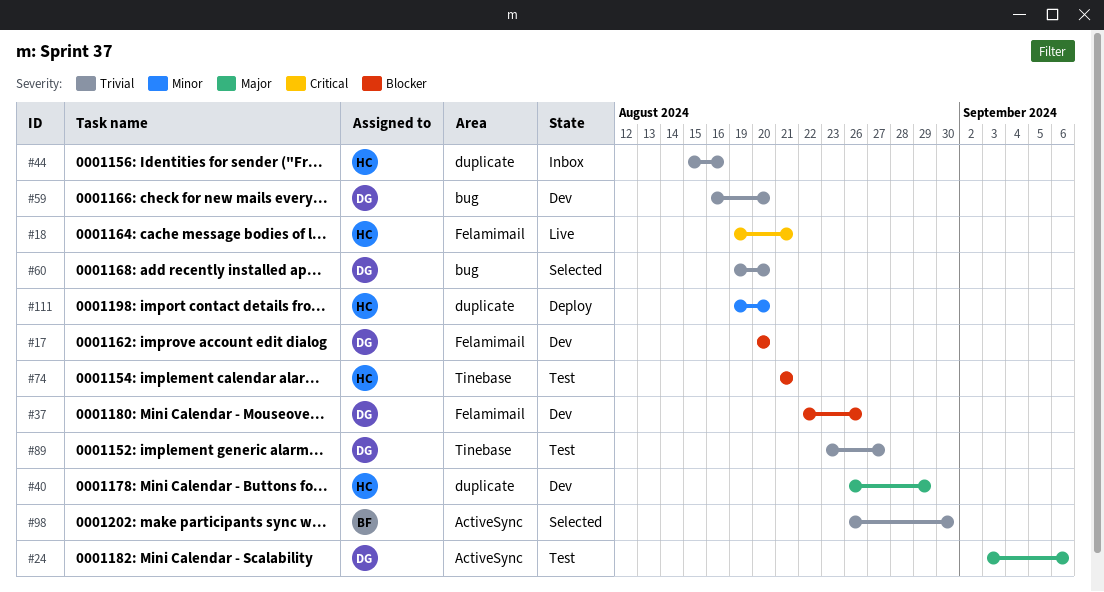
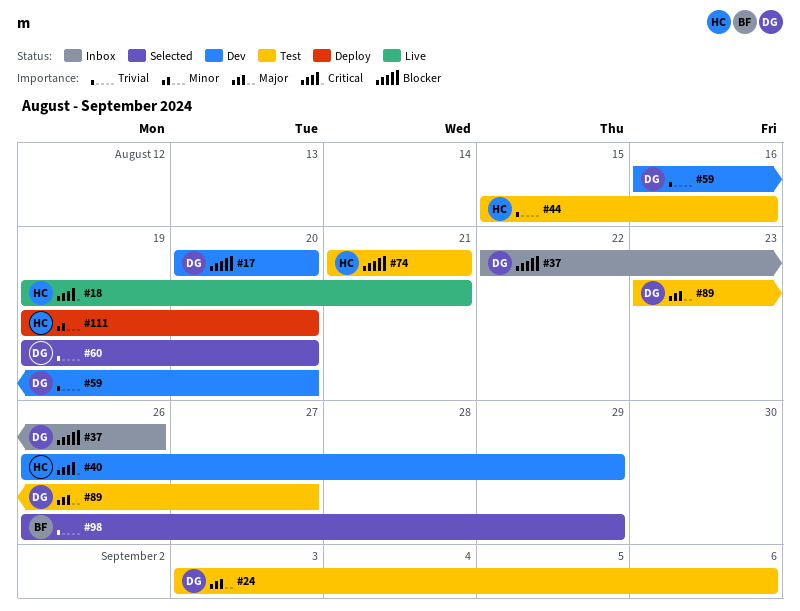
#37, status: Dev -> Inbox
#40, priority: Major -> Critical
#44, status: Inbox -> Test
#89, priority: Trivial -> Major
#98, due: Aug 30 -> Aug 29

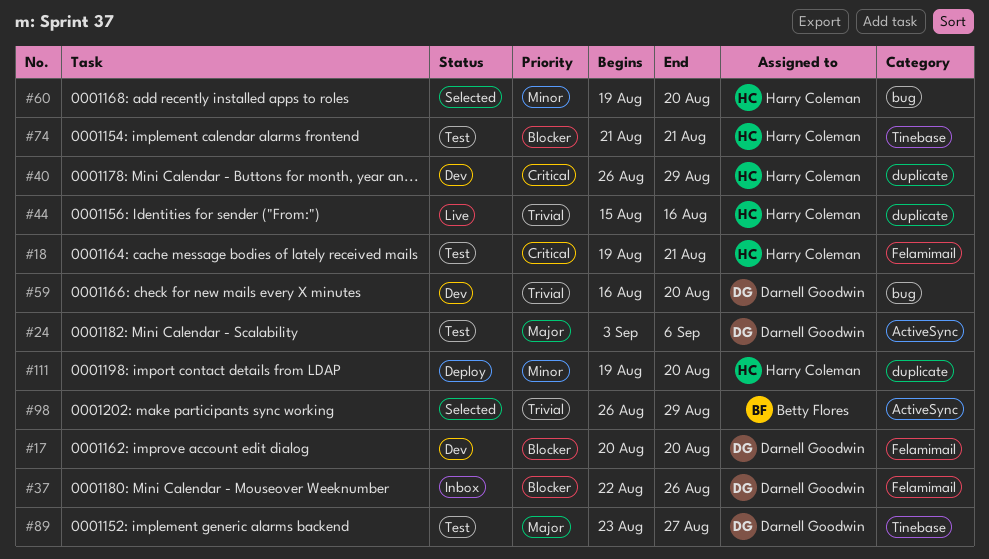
#18, status: Live -> Test
#44, status: Test -> Live
#60, owner: Darnell Goodwin -> Harry Coleman
#60, priority: Trivial -> Minor

